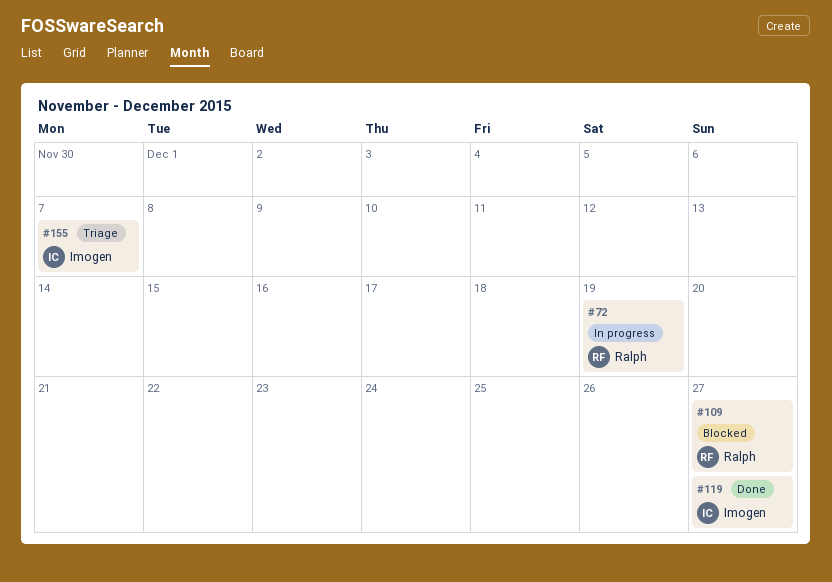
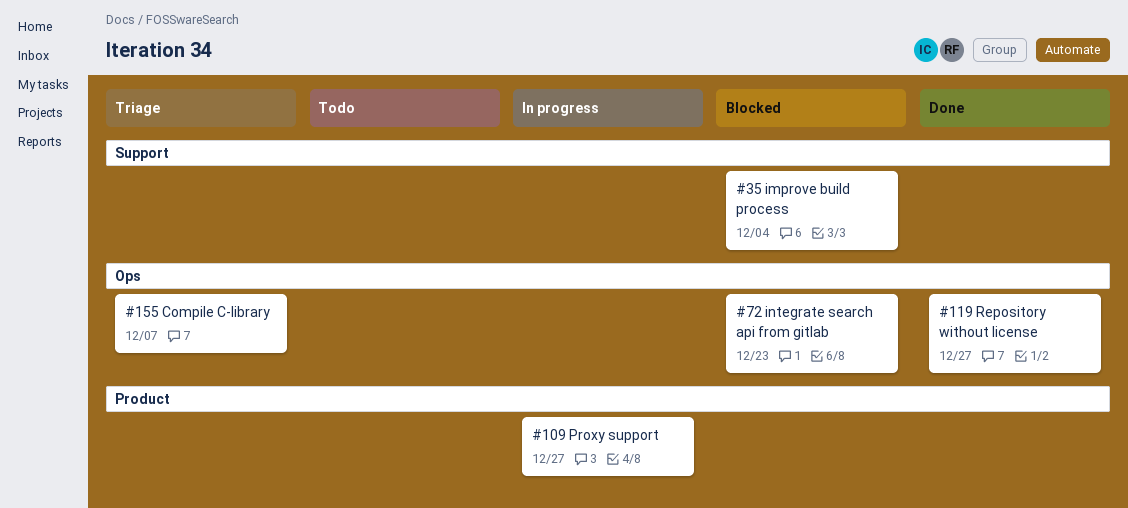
#35: none -> present
#72, status: In progress -> Blocked
#72, due: Dec 19 -> Dec 23
#109, status: Blocked -> In progress

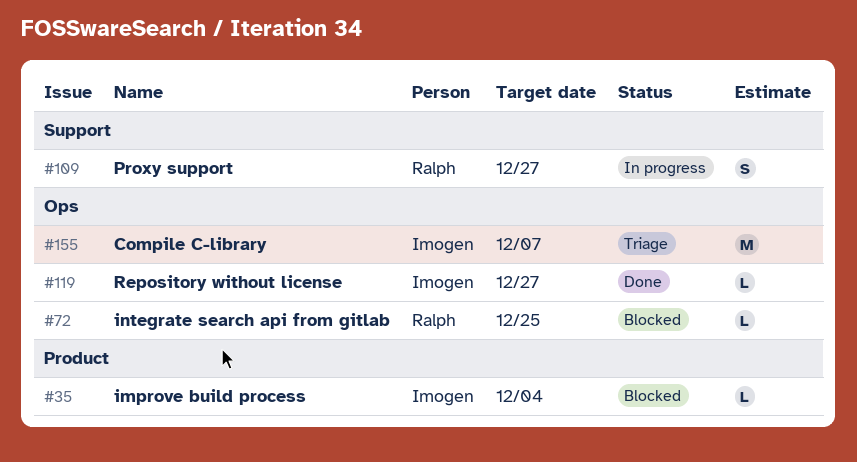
#35, label: Support -> Product
#72, due: Dec 23 -> Dec 25
#109, label: Product -> Support

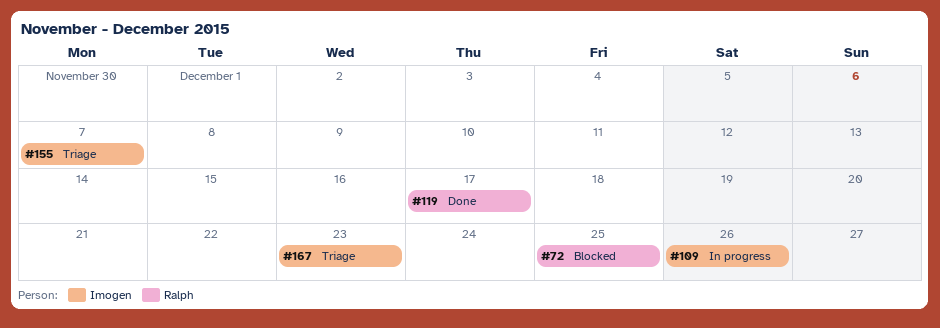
#35: present -> none
#109, owner: Ralph -> Imogen
#109, due: Dec 27 -> Dec 26
#119, owner: Imogen -> Ralph
#119, due: Dec 27 -> Dec 17
#167: none -> present

